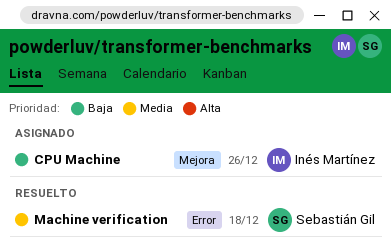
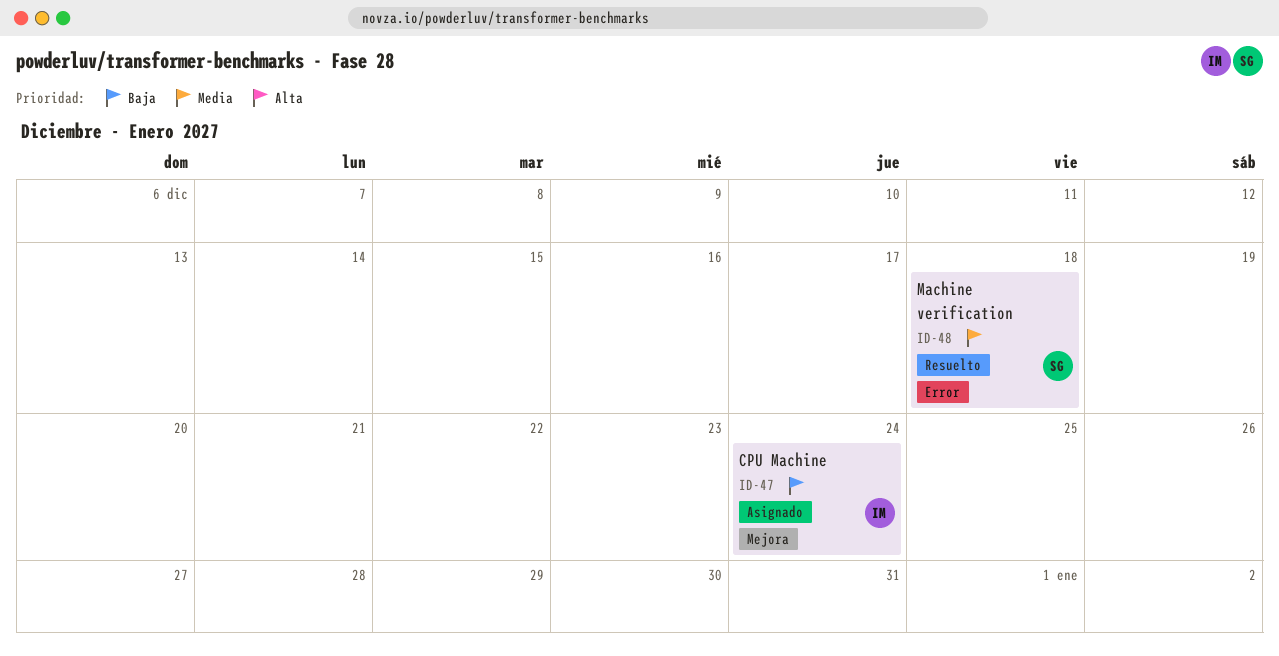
CPU Machine, due: Dec 26 -> Dec 24

